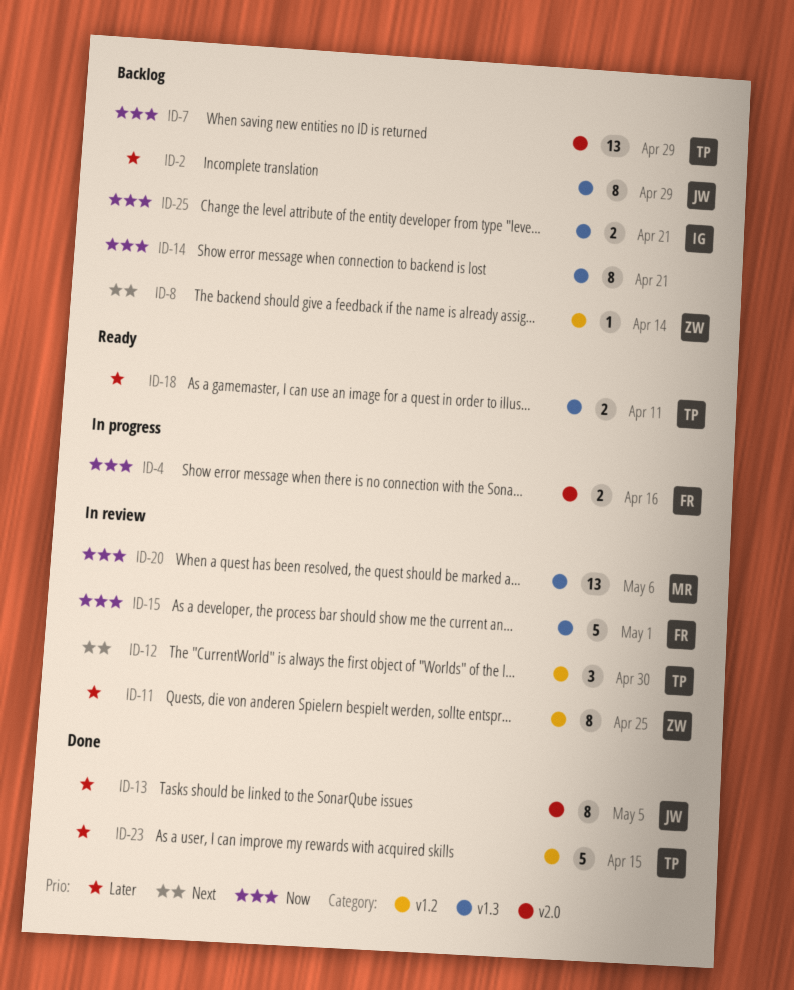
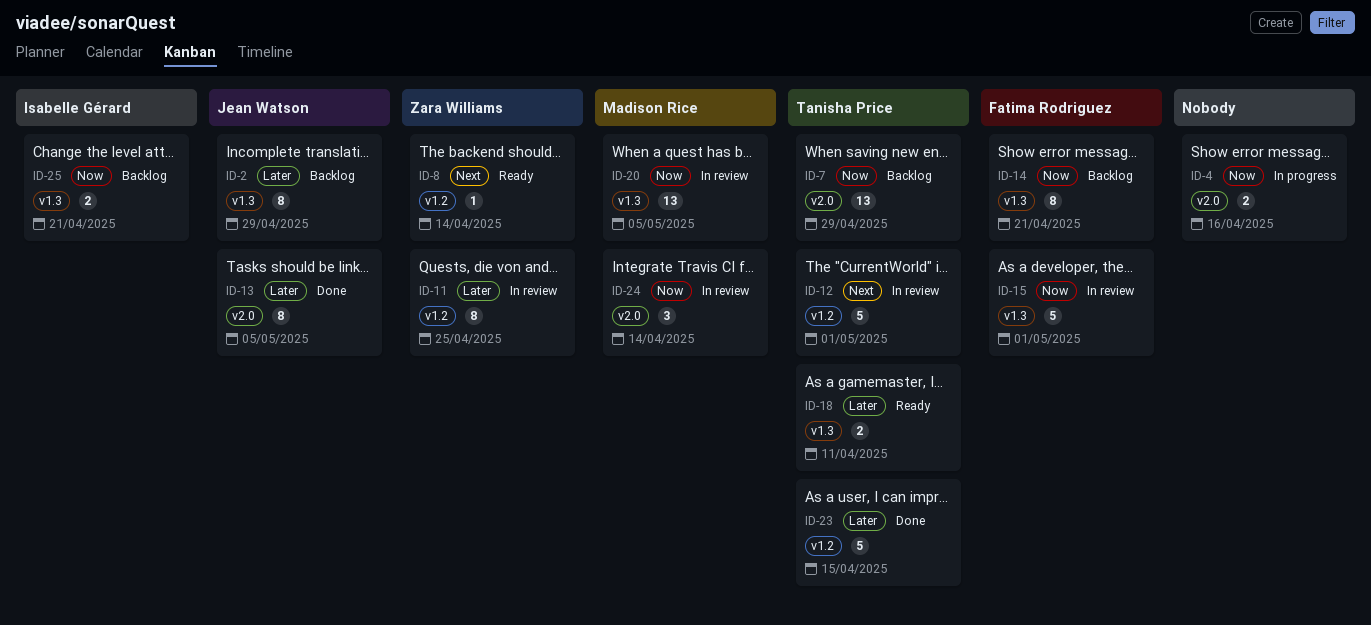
ID-4, owner: Fatima Rodriguez -> none
ID-8, status: Backlog -> Ready
ID-12, estimate: 3 -> 5
ID-12, due: Apr 30 -> May 1
ID-14, owner: none -> Fatima Rodriguez
ID-20, due: May 6 -> May 5
ID-24: none -> present

